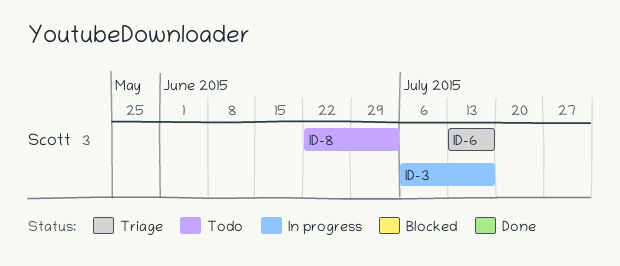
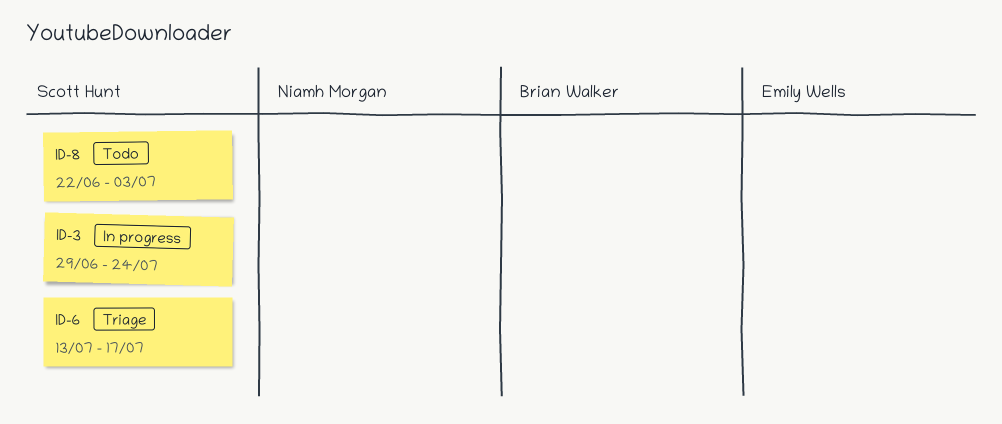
ID-3, start: Jul 6 -> Jun 29
ID-3, due: Jul 17 -> Jul 24

